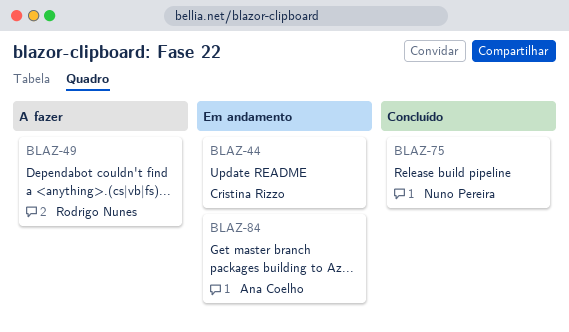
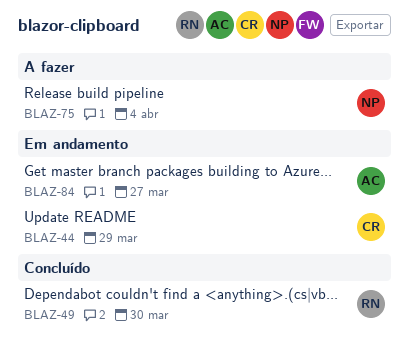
BLAZ-49, status: A fazer -> Concluído
BLAZ-75, status: Concluído -> A fazer

